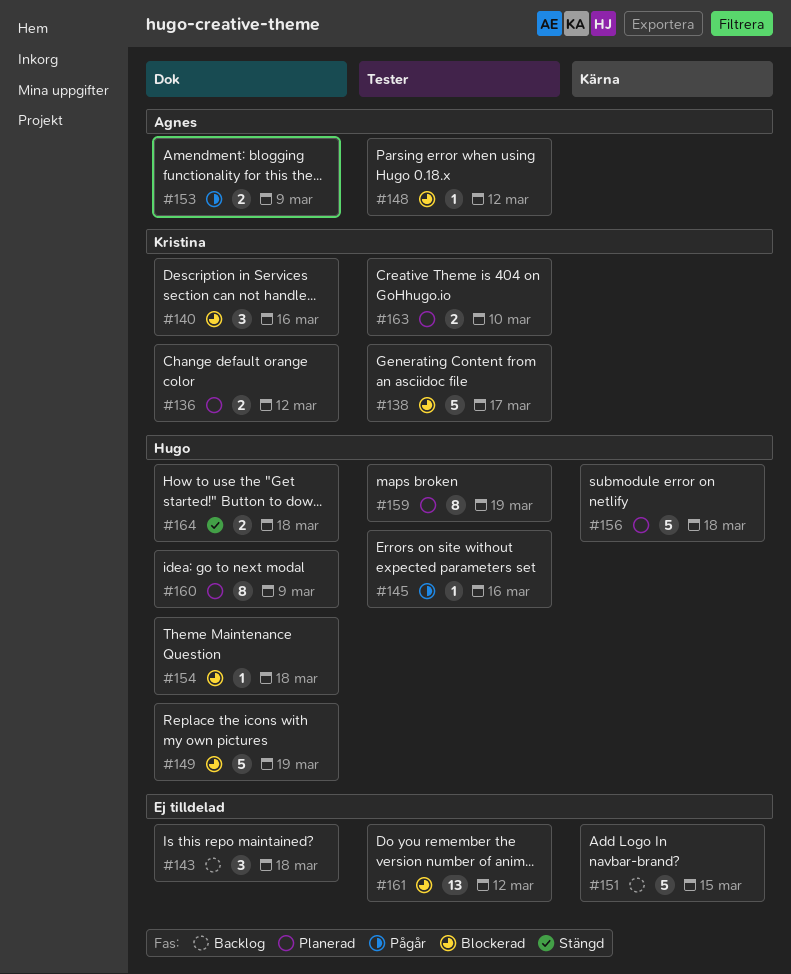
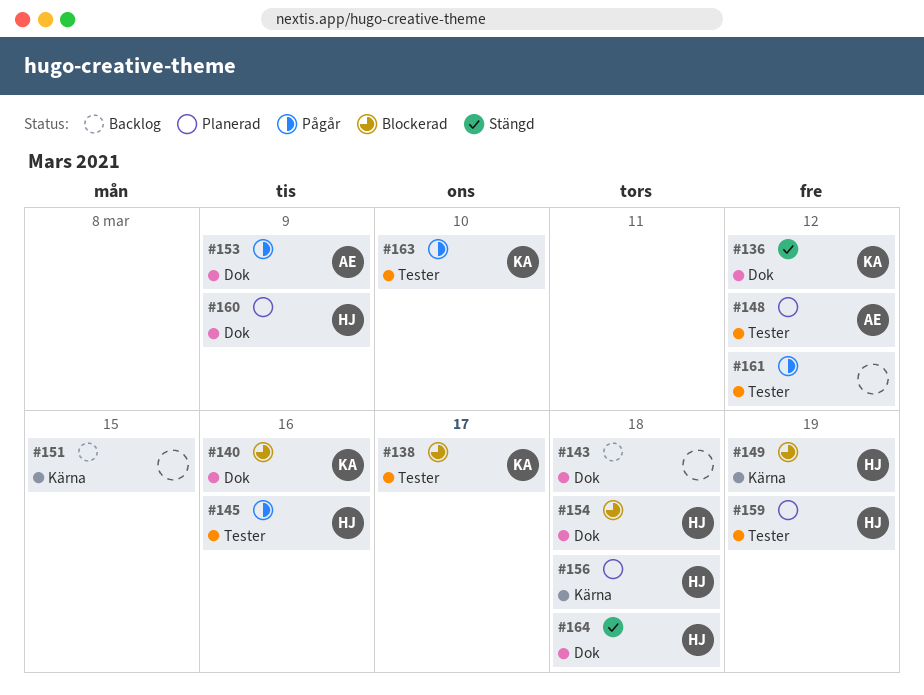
#136, status: Planerad -> Stängd
#148, status: Blockerad -> Planerad
#149, label: Dok -> Kärna
#161, status: Blockerad -> Pågår
#163, status: Planerad -> Pågår

